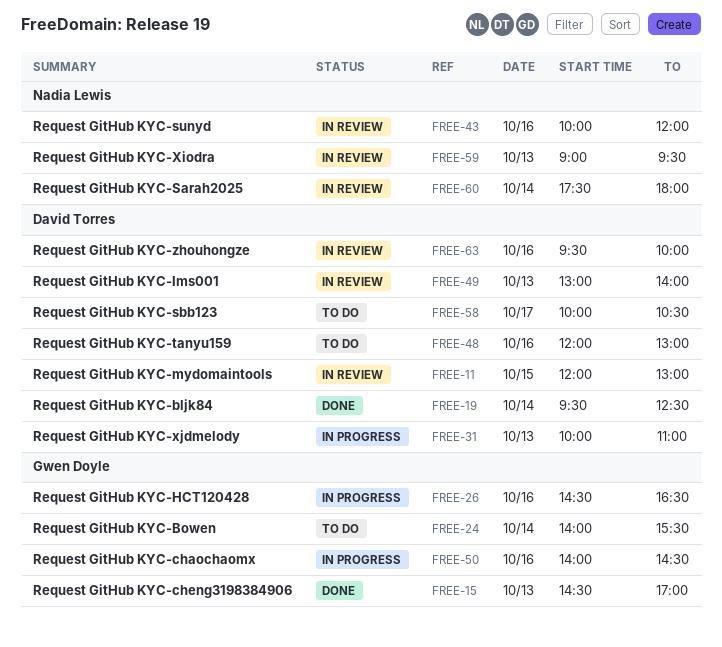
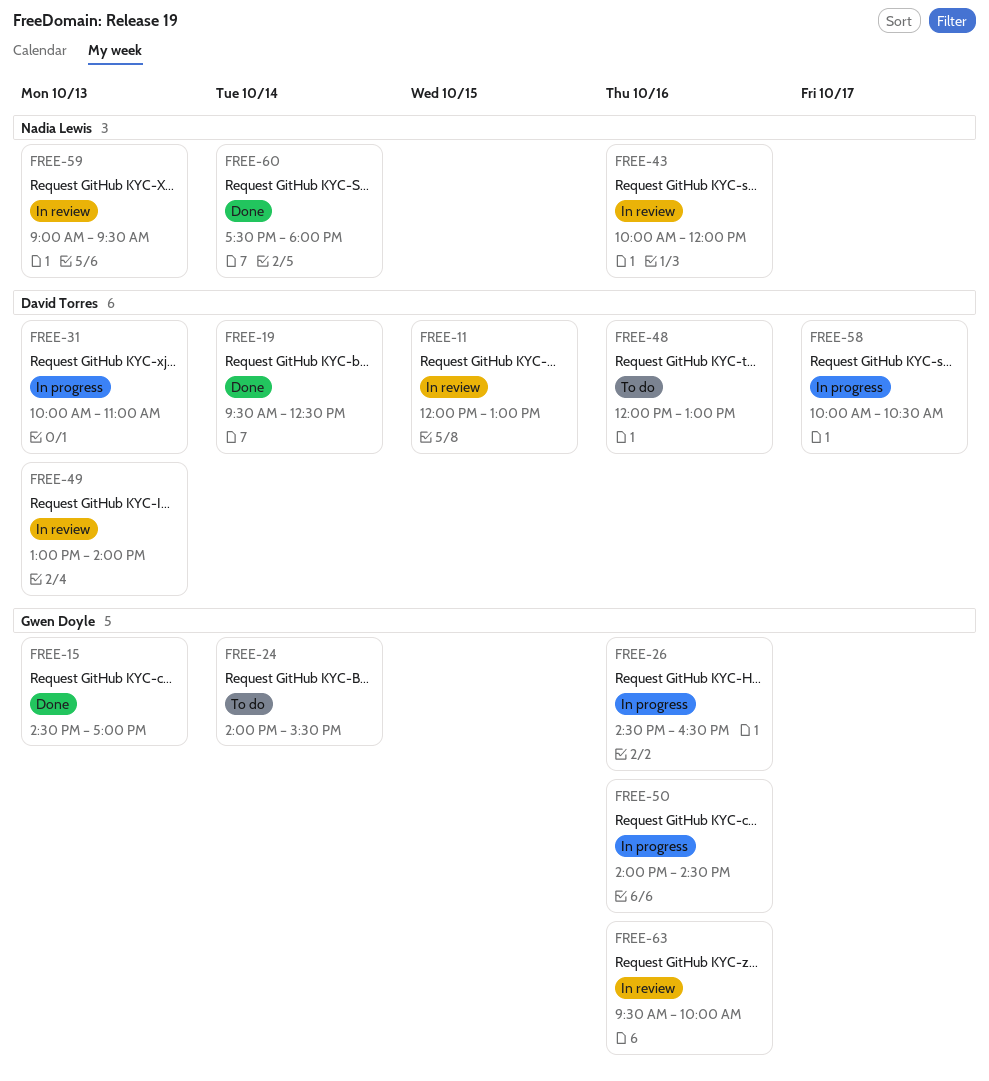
FREE-58, status: To do -> In progress
FREE-60, status: In review -> Done
FREE-63, owner: David Torres -> Gwen Doyle

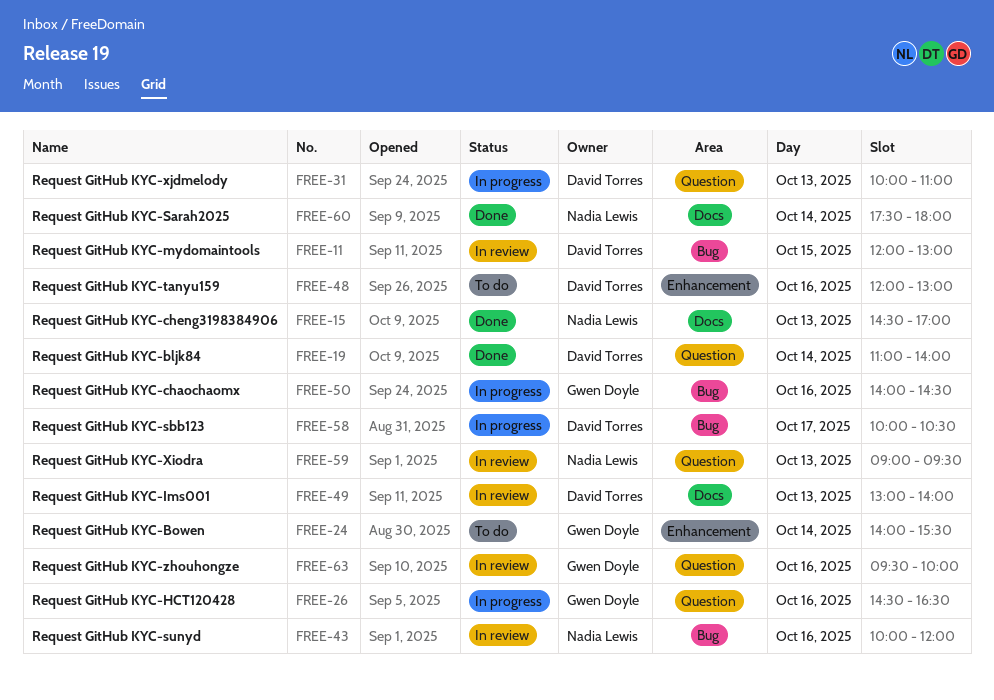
FREE-15, owner: Gwen Doyle -> Nadia Lewis
FREE-19, begins: 09:30 -> 11:00
FREE-19, ends: 12:30 -> 14:00

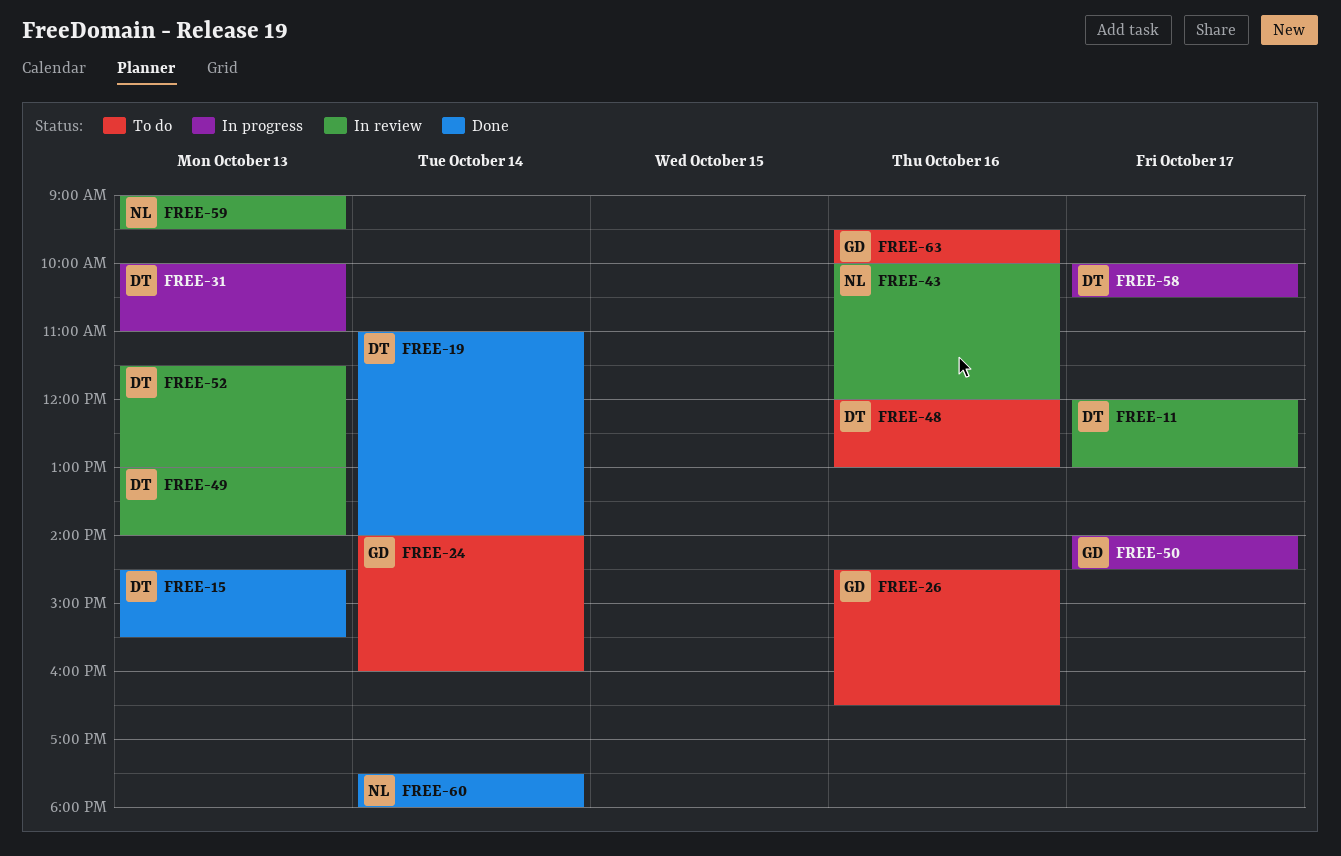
FREE-11, day: Oct 15 -> Oct 17
FREE-15, owner: Nadia Lewis -> David Torres
FREE-15, ends: 17:00 -> 15:30
FREE-24, ends: 15:30 -> 16:00
FREE-26, status: In progress -> To do
FREE-50, day: Oct 16 -> Oct 17
FREE-52: none -> present
FREE-63, status: In review -> To do

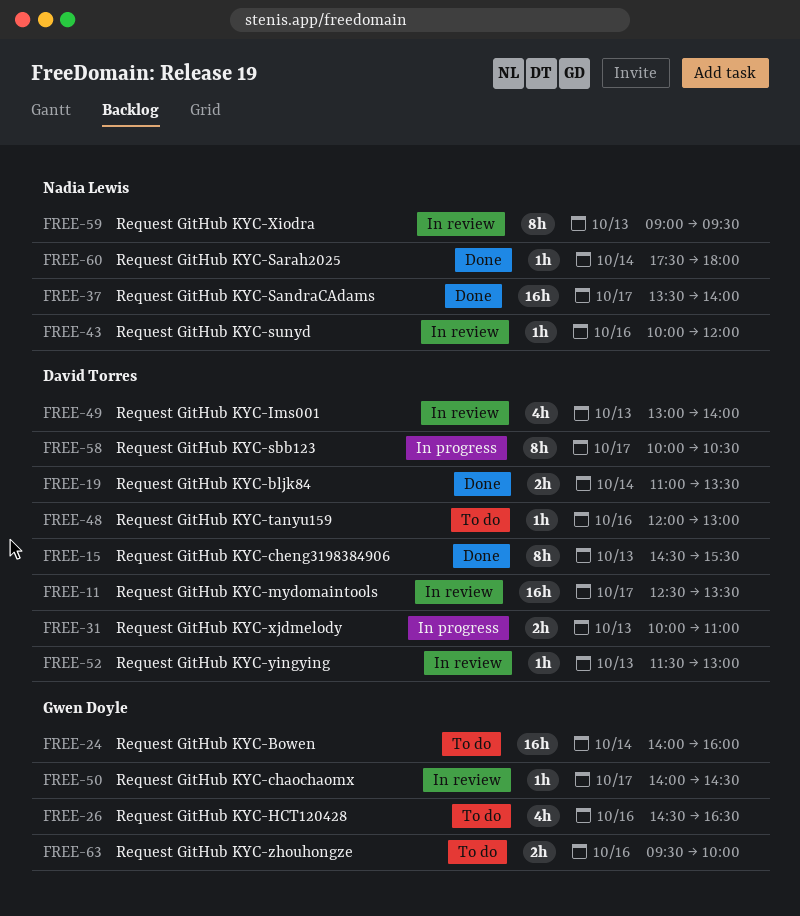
FREE-11, begins: 12:00 -> 12:30
FREE-11, ends: 13:00 -> 13:30
FREE-19, ends: 14:00 -> 13:30
FREE-37: none -> present
FREE-50, status: In progress -> In review

